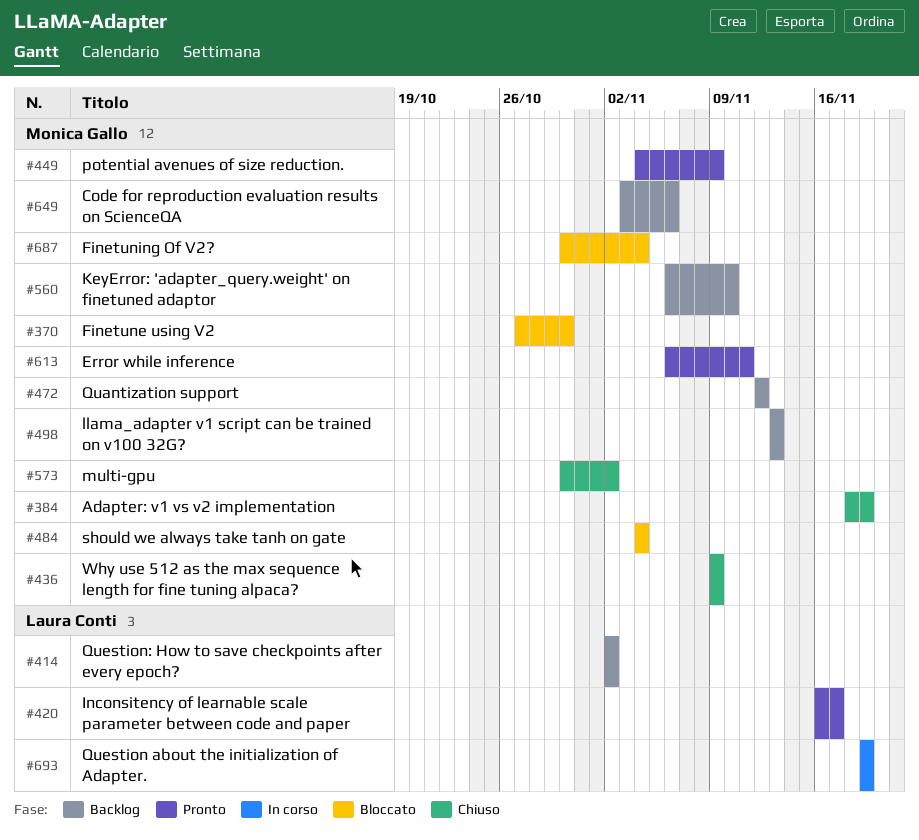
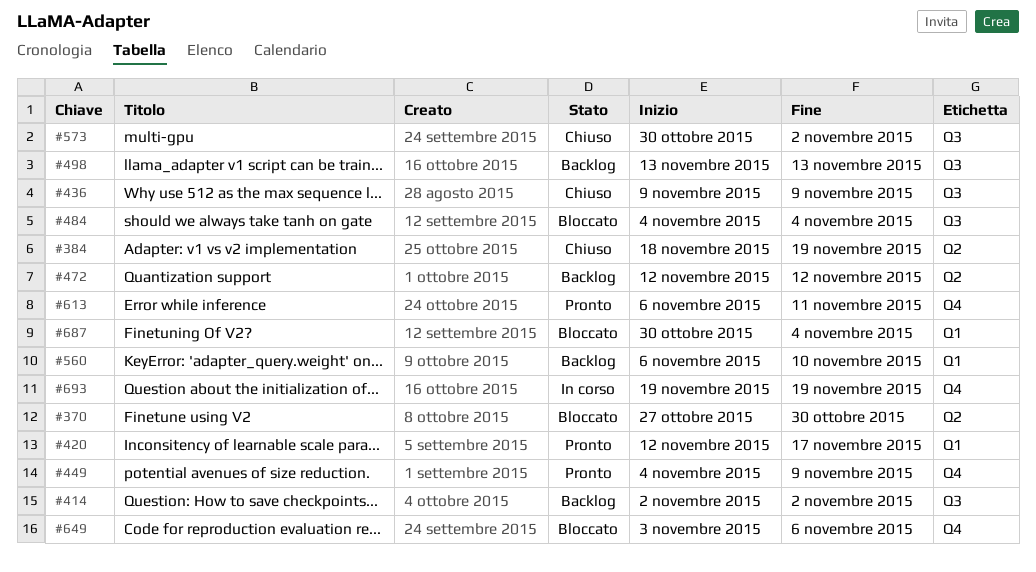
#420, start: Nov 16 -> Nov 12
#649, status: Backlog -> Bloccato

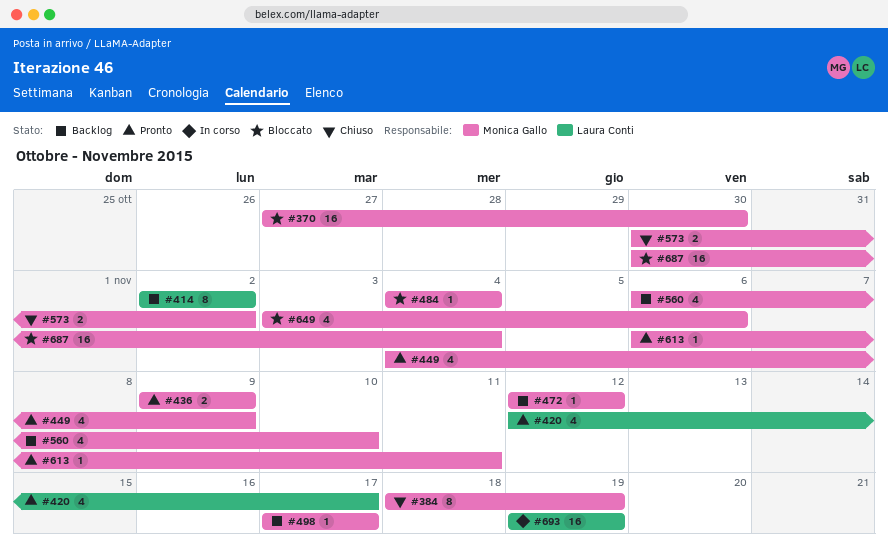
#436, status: Chiuso -> Pronto
#498, start: Nov 13 -> Nov 17
#498, due: Nov 13 -> Nov 17

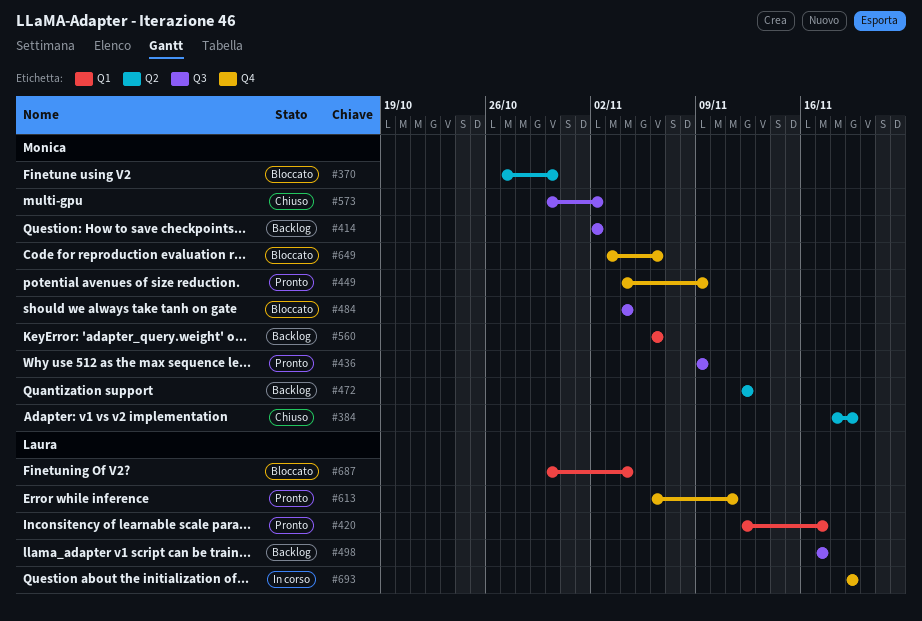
#414, owner: Laura Conti -> Monica Gallo
#498, owner: Monica Gallo -> Laura Conti
#560, due: Nov 10 -> Nov 6
#613, owner: Monica Gallo -> Laura Conti
#687, owner: Monica Gallo -> Laura Conti

